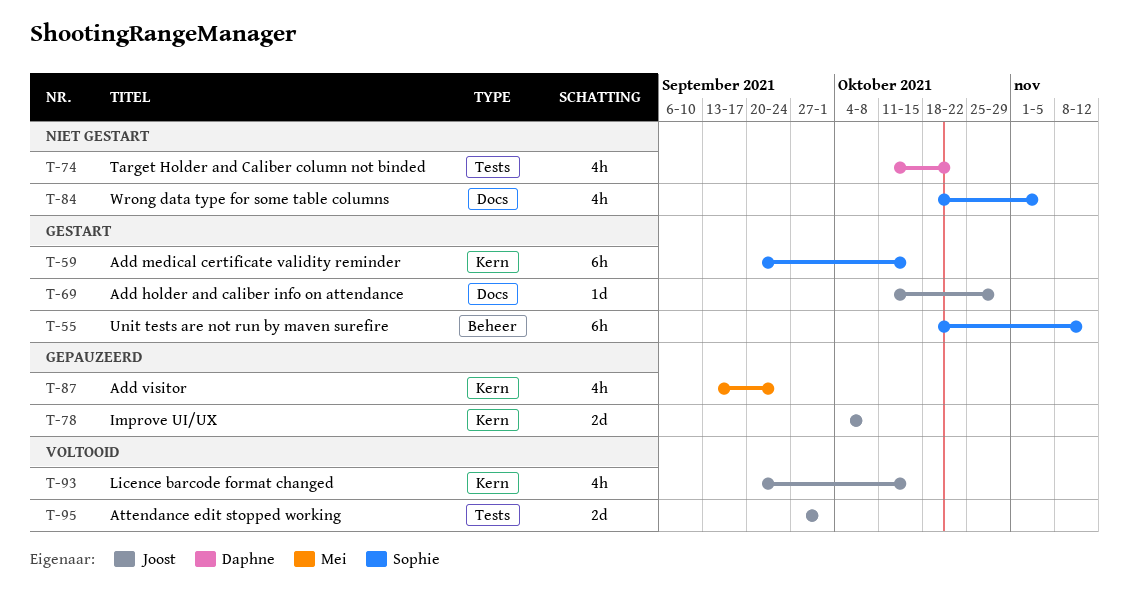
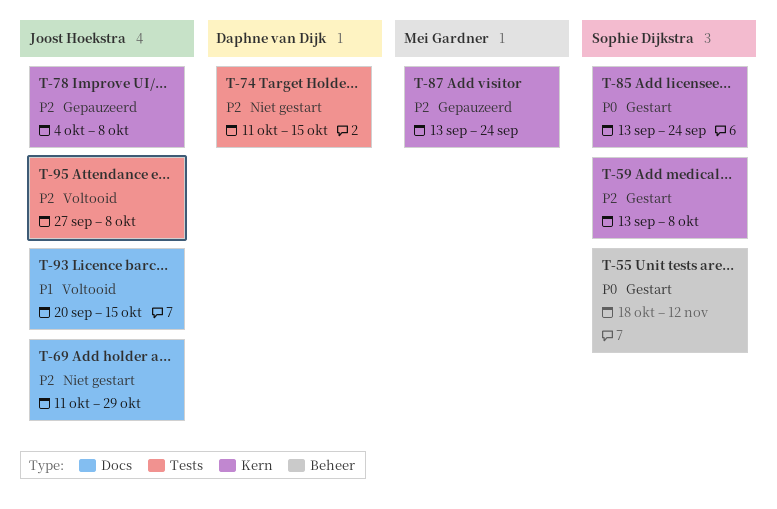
T-59, start: Sep 20 -> Sep 13
T-59, due: Oct 15 -> Oct 8
T-69, status: Gestart -> Niet gestart
T-74, due: Oct 22 -> Oct 15
T-84: present -> none
T-85: none -> present
T-93, label: Kern -> Docs
T-95, due: Oct 1 -> Oct 8

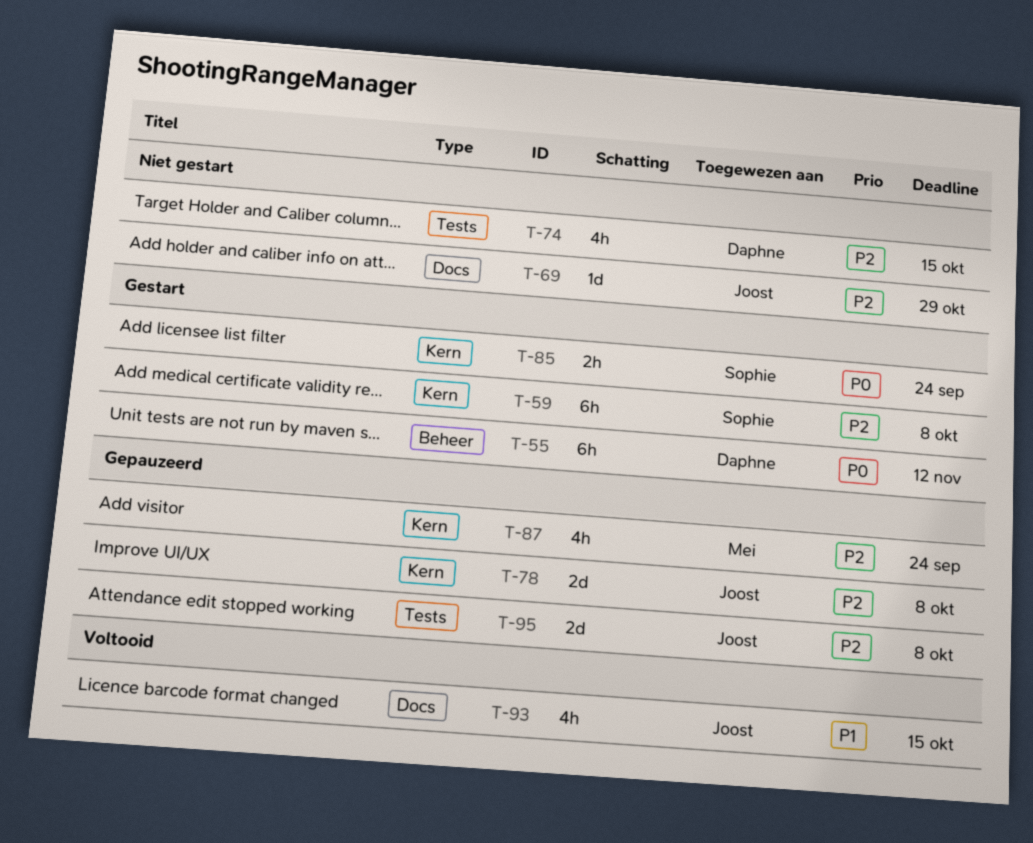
T-55, owner: Sophie Dijkstra -> Daphne van Dijk
T-95, status: Voltooid -> Gepauzeerd

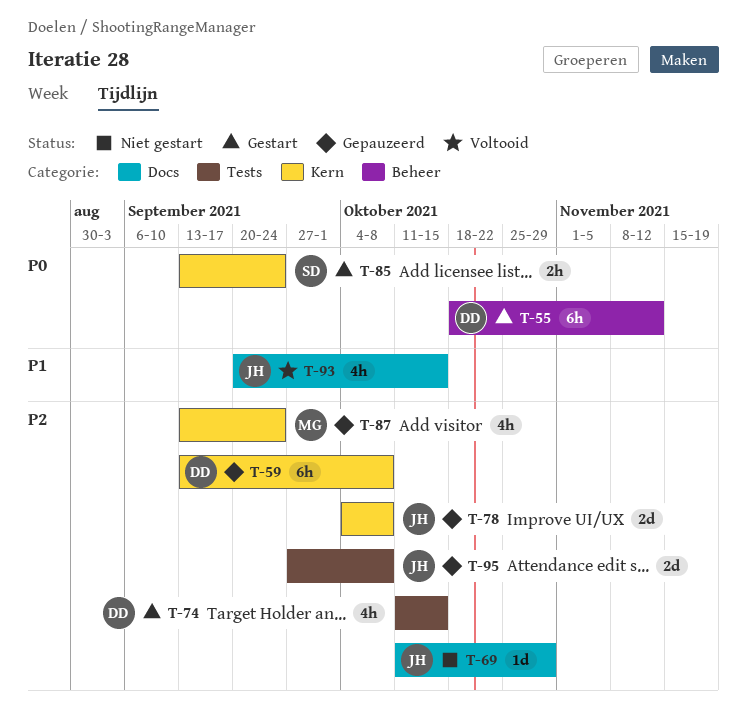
T-59, status: Gestart -> Gepauzeerd
T-59, owner: Sophie -> Daphne
T-74, status: Niet gestart -> Gestart

